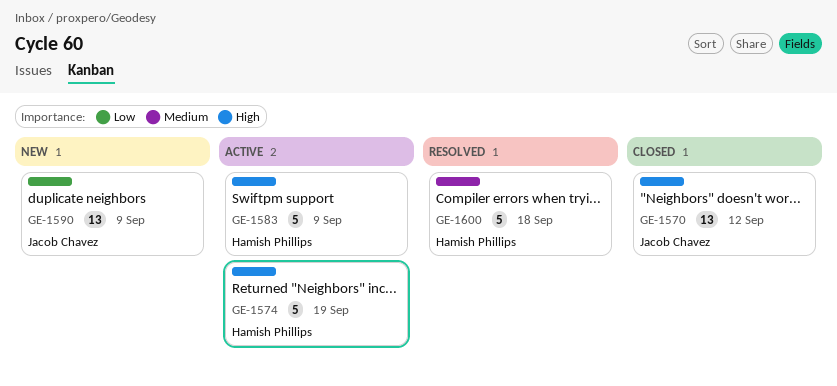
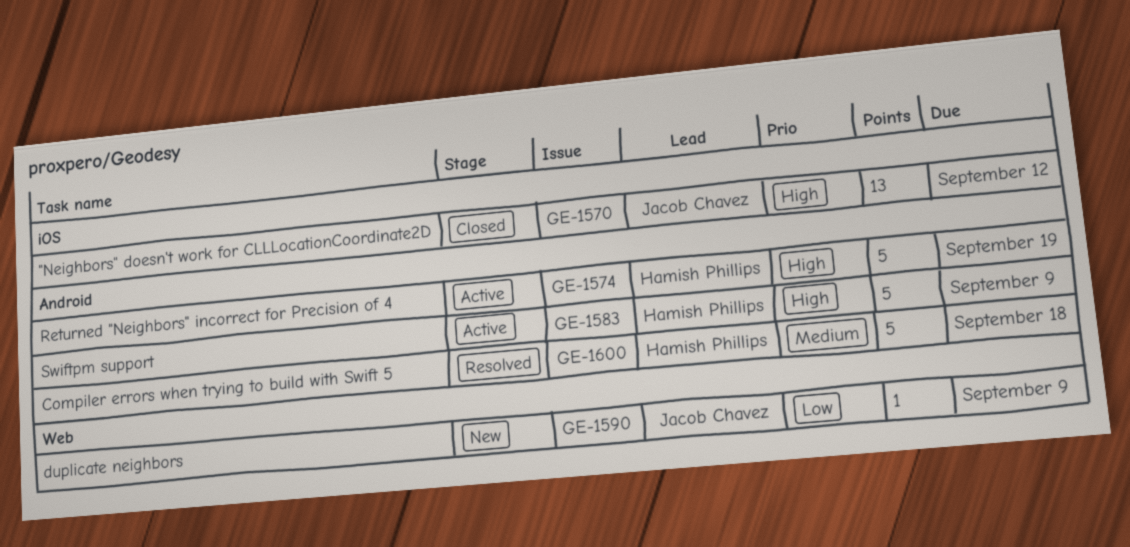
GE-1590, estimate: 13 -> 1

